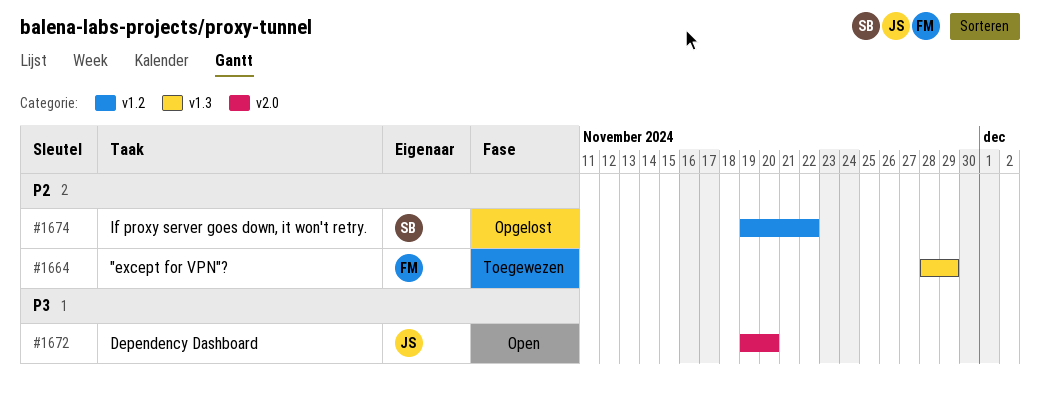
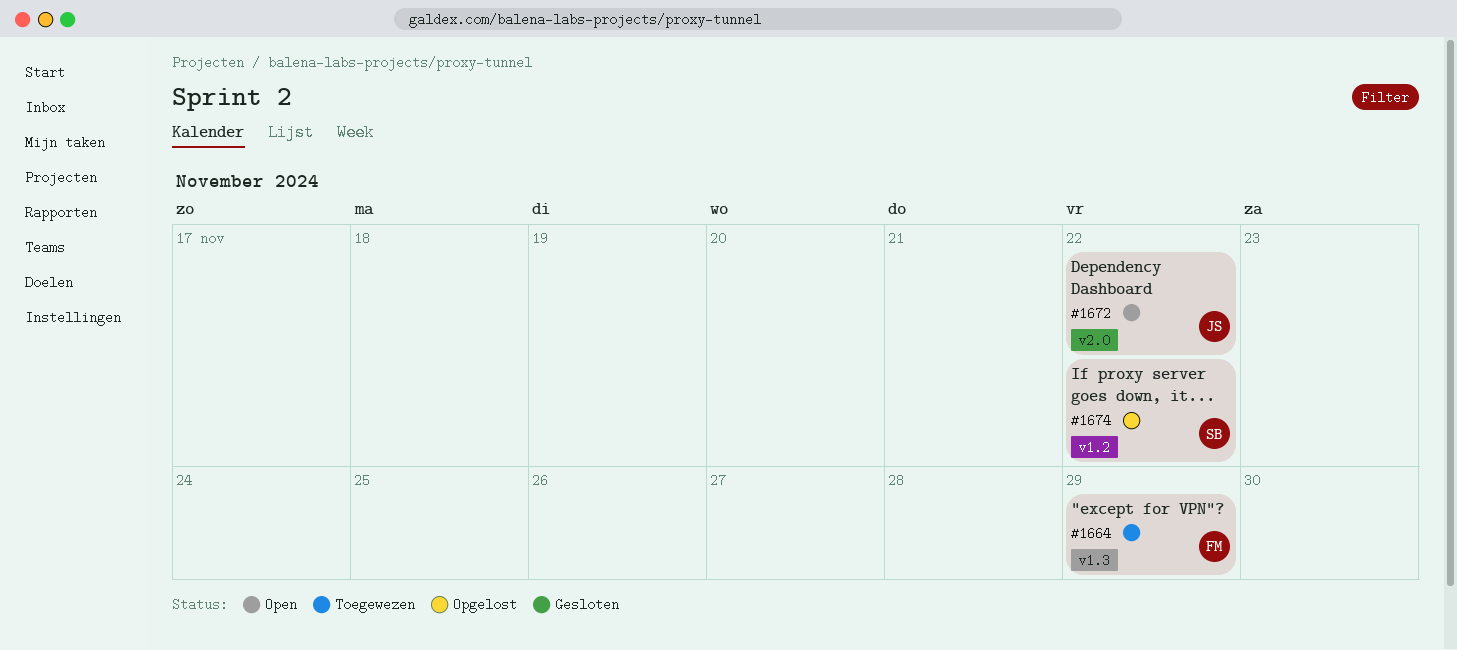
#1672, due: Nov 20 -> Nov 22

